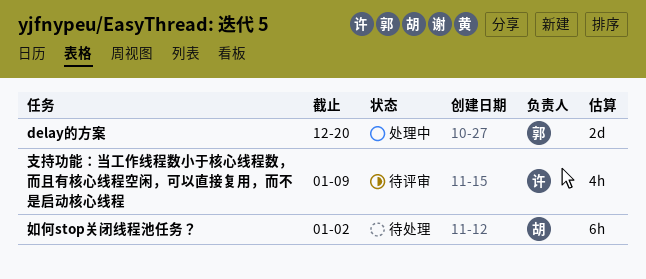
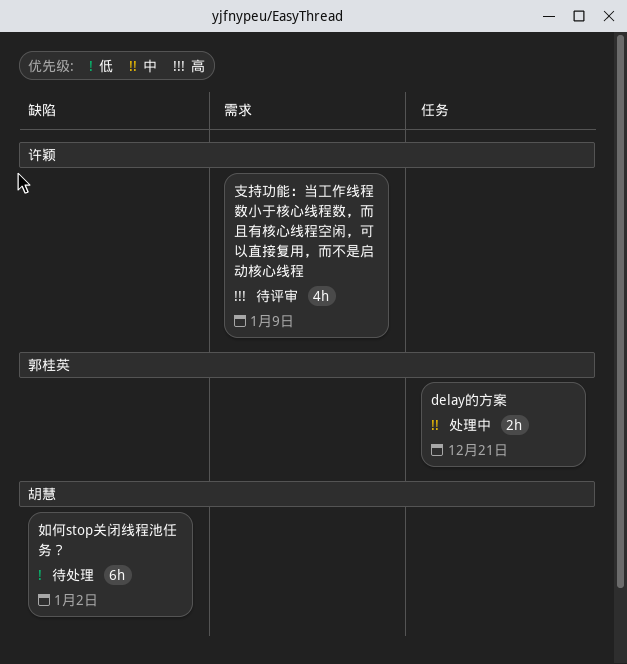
delay的方案, estimate: 2d -> 2h
delay的方案, due: Dec 20 -> Dec 21

